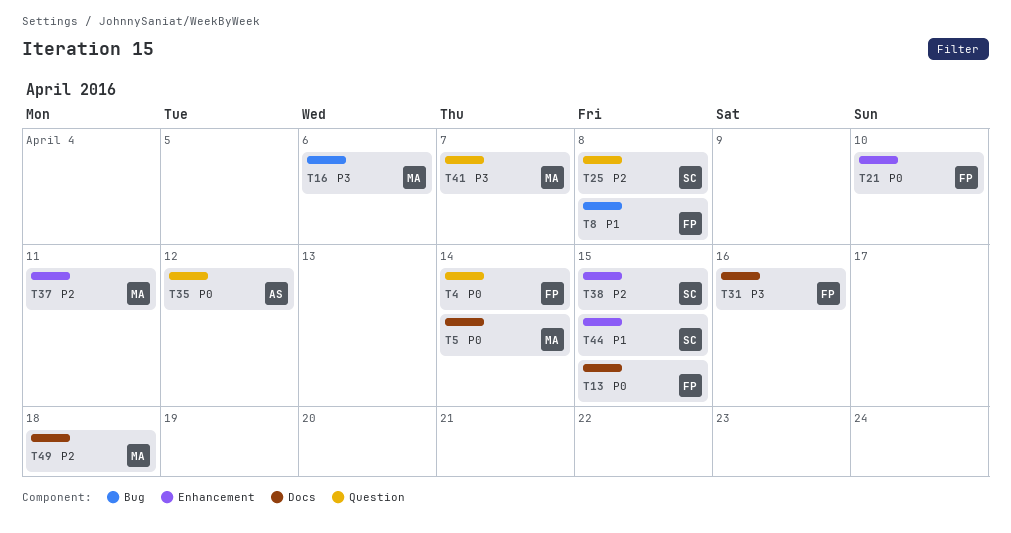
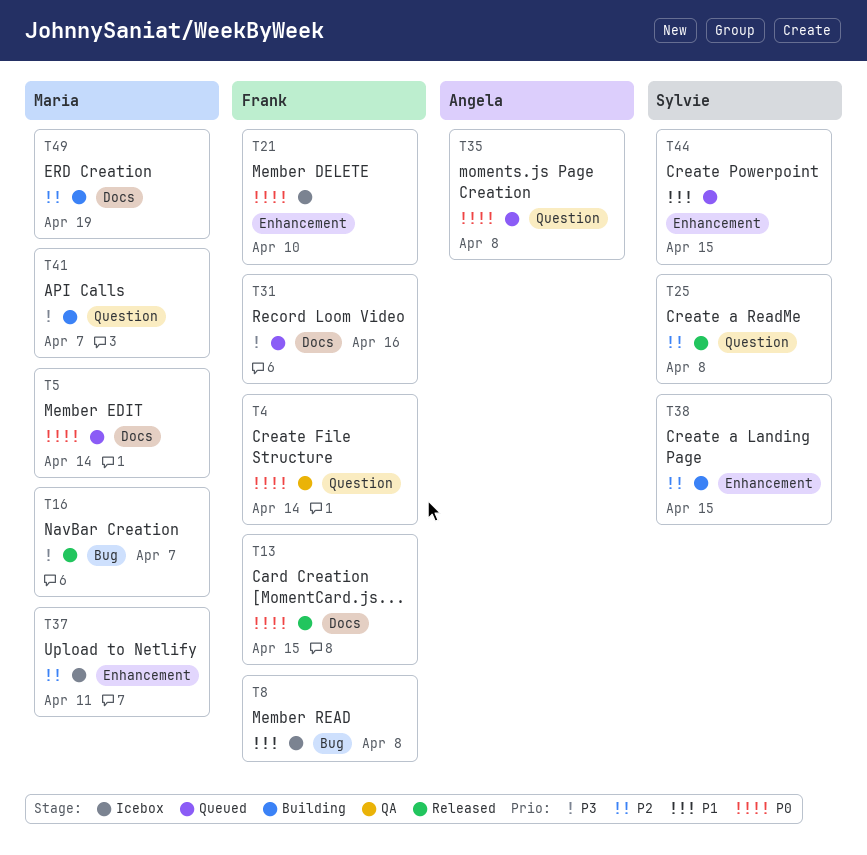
T16, due: Apr 6 -> Apr 7
T35, due: Apr 12 -> Apr 8
T49, due: Apr 18 -> Apr 19

